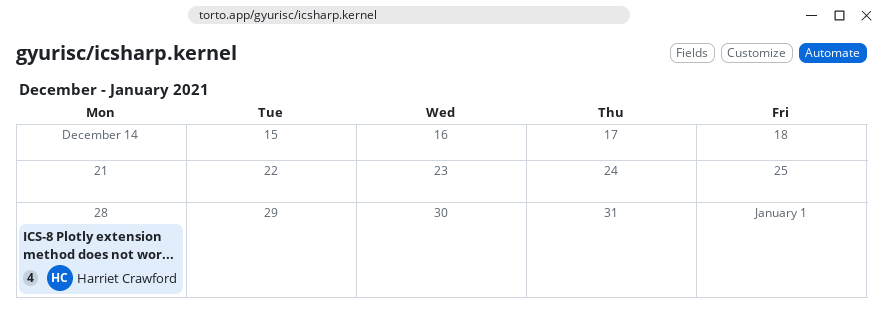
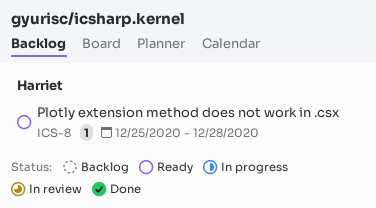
ICS-8, estimate: 4 -> 1

